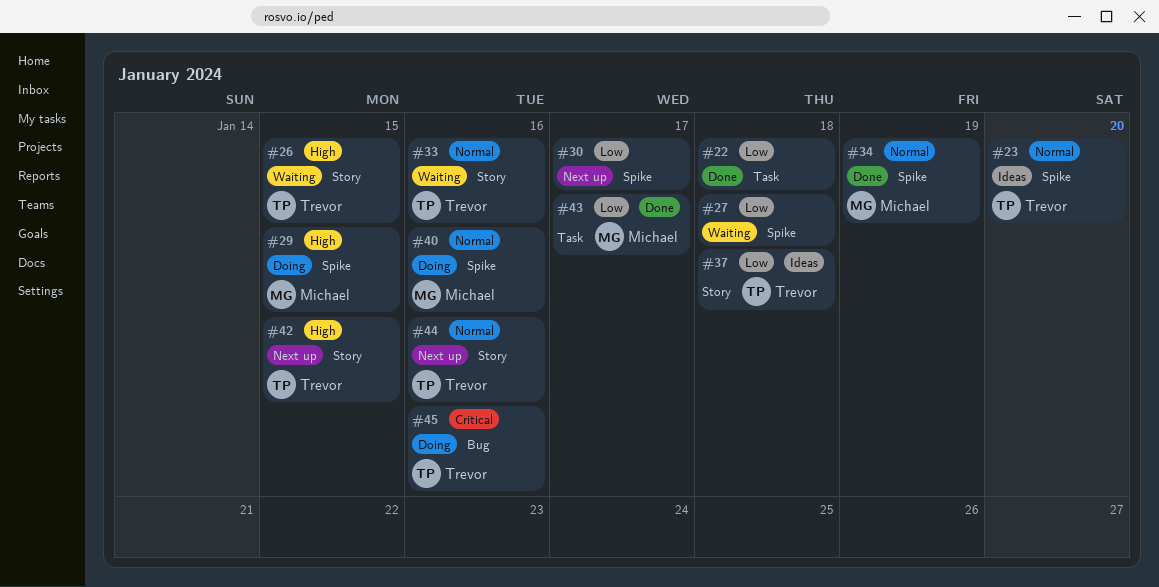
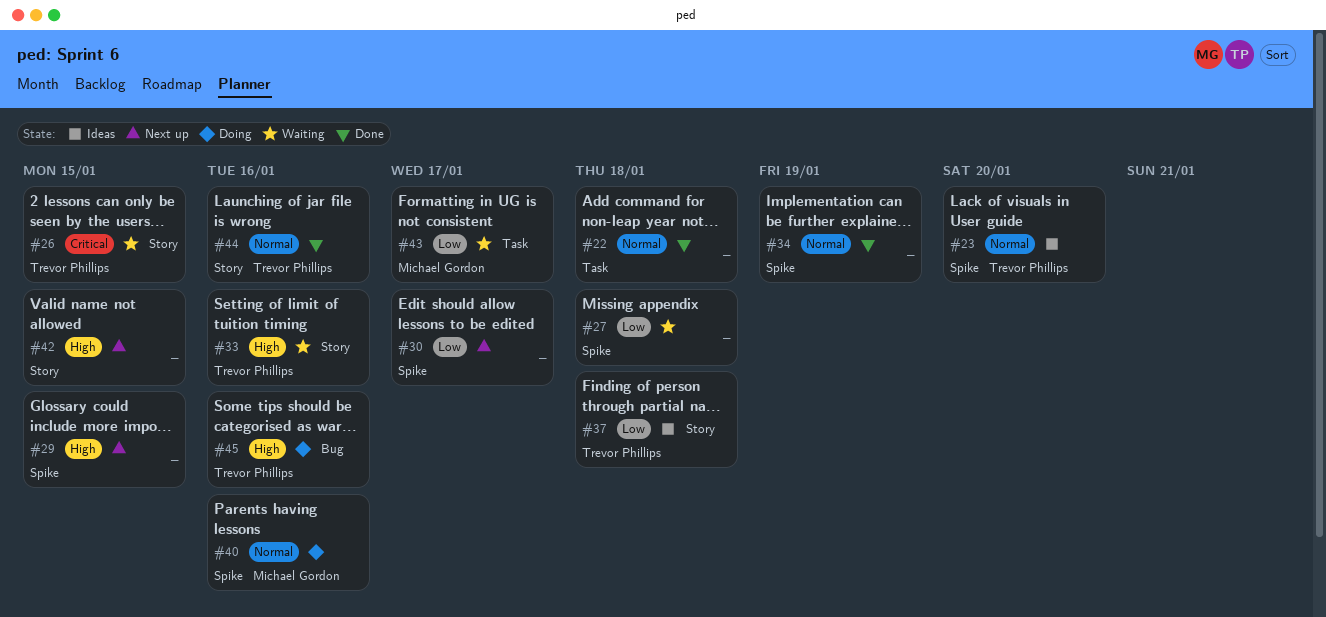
#22, priority: Low -> Normal
#26, priority: High -> Critical
#29, status: Doing -> Next up
#29, owner: Michael Gordon -> none
#33, priority: Normal -> High
#34, owner: Michael Gordon -> none
#42, owner: Trevor Phillips -> none
#43, status: Done -> Waiting
#44, status: Next up -> Done
#45, priority: Critical -> High

